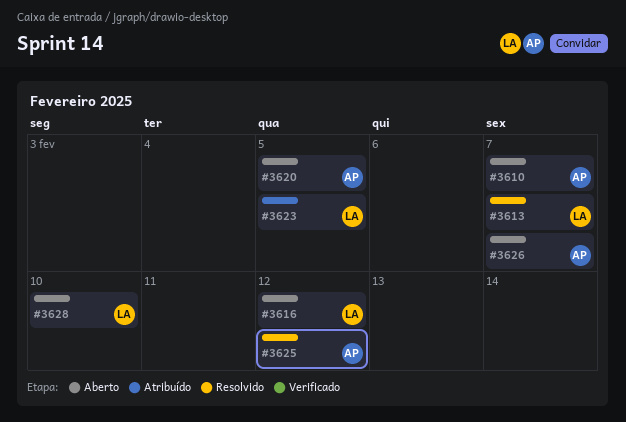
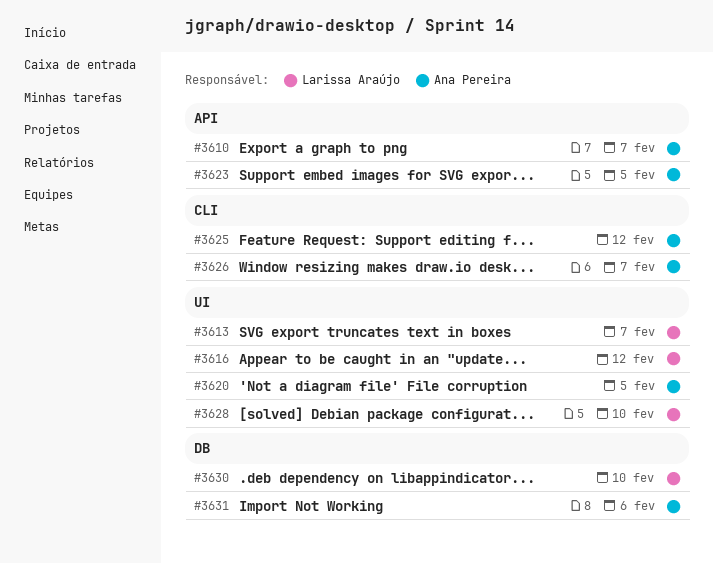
#3623, owner: Larissa Araújo -> Ana Pereira
#3630: none -> present
#3631: none -> present

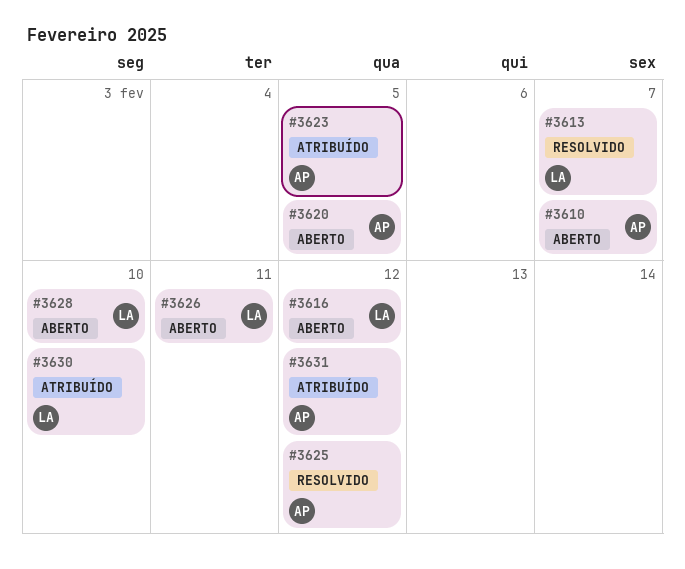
#3626, owner: Ana Pereira -> Larissa Araújo
#3626, due: Feb 7 -> Feb 11
#3631, due: Feb 6 -> Feb 12

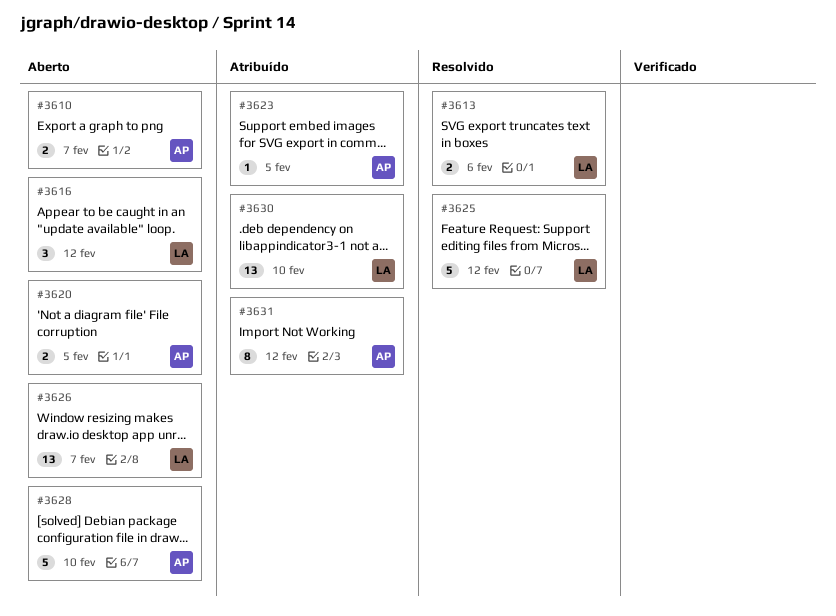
#3613, due: Feb 7 -> Feb 6
#3625, owner: AP -> LA
#3626, due: Feb 11 -> Feb 7
#3628, owner: LA -> AP

